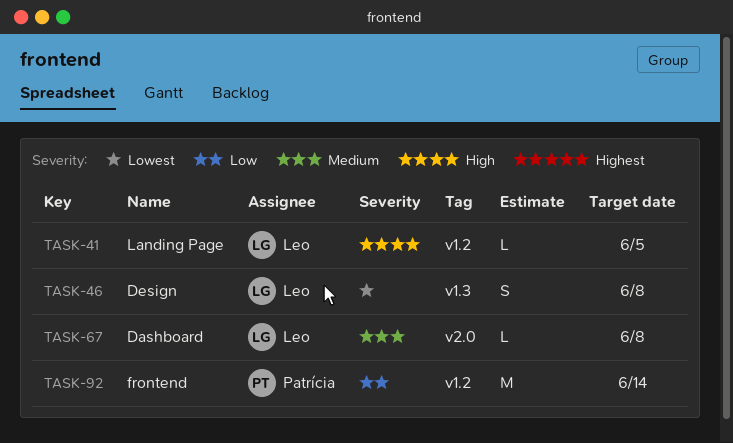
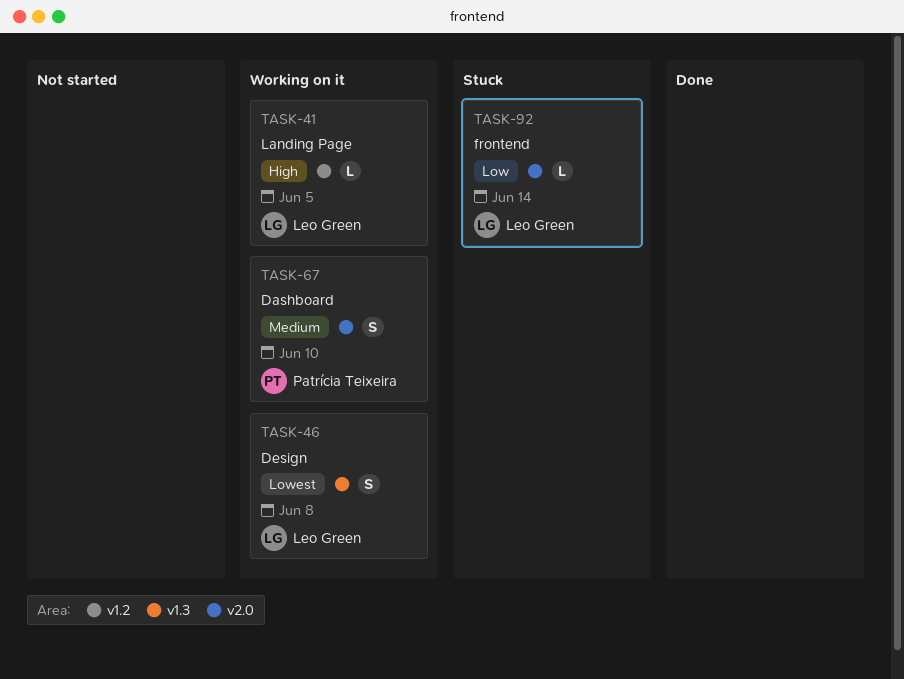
TASK-67, owner: Leo Green -> Patrícia Teixeira
TASK-67, estimate: L -> S
TASK-67, due: Jun 8 -> Jun 10
TASK-92, owner: Patrícia Teixeira -> Leo Green
TASK-92, label: v1.2 -> v2.0
TASK-92, estimate: M -> L

